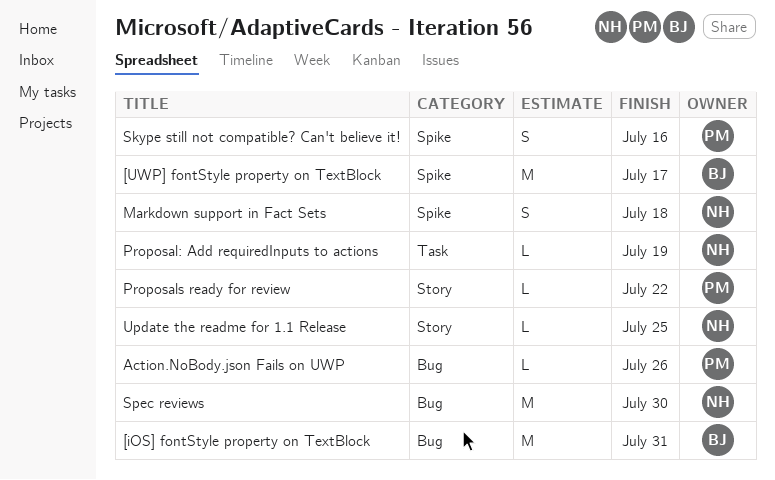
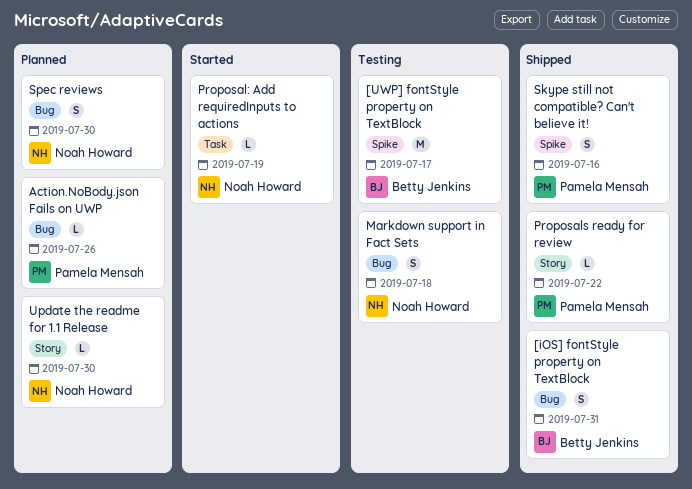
[iOS] fontStyle property on TextBlock, estimate: M -> S
Markdown support in Fact Sets, label: Spike -> Bug
Spec reviews, estimate: M -> S
Update the readme for 1.1 Release, due: Jul 25 -> Jul 30

